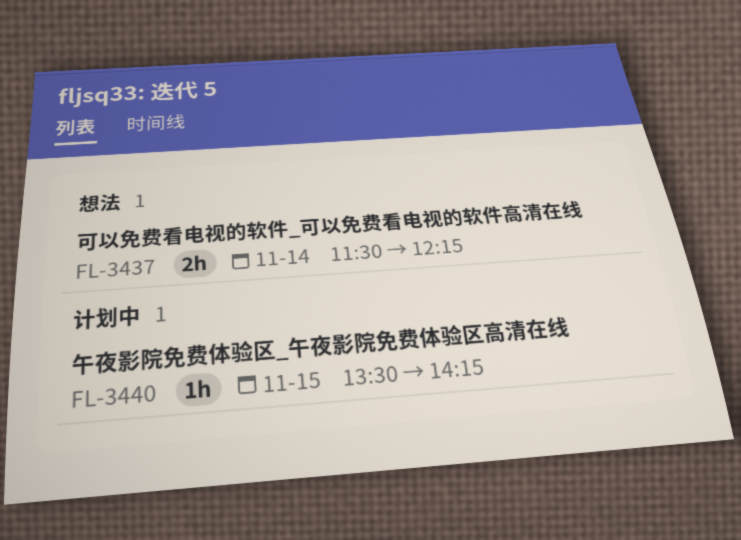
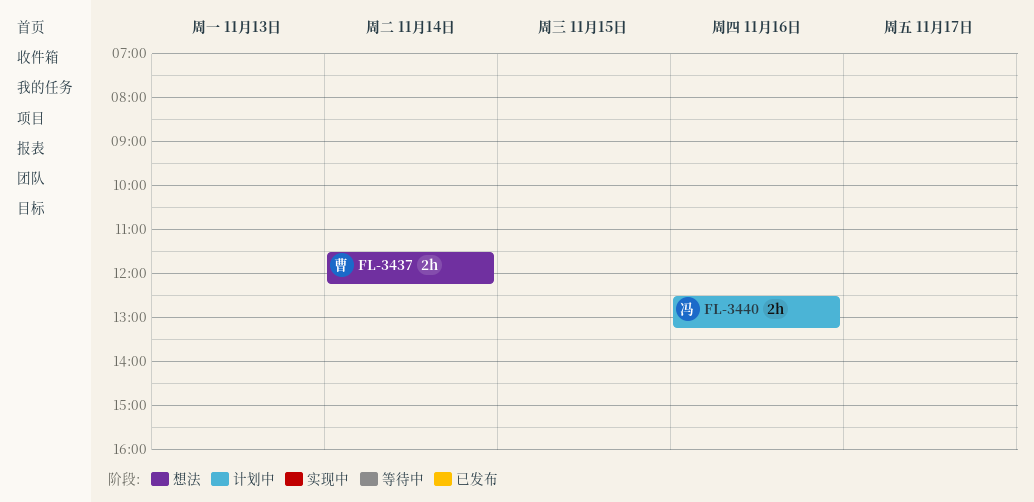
FL-3440, estimate: 1h -> 2h
FL-3440, day: Nov 15 -> Nov 16
FL-3440, begins: 13:30 -> 12:30
FL-3440, ends: 14:15 -> 13:15

